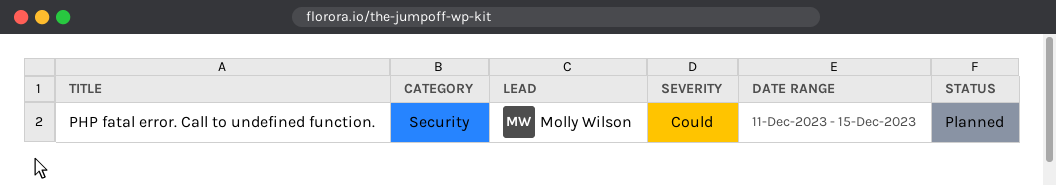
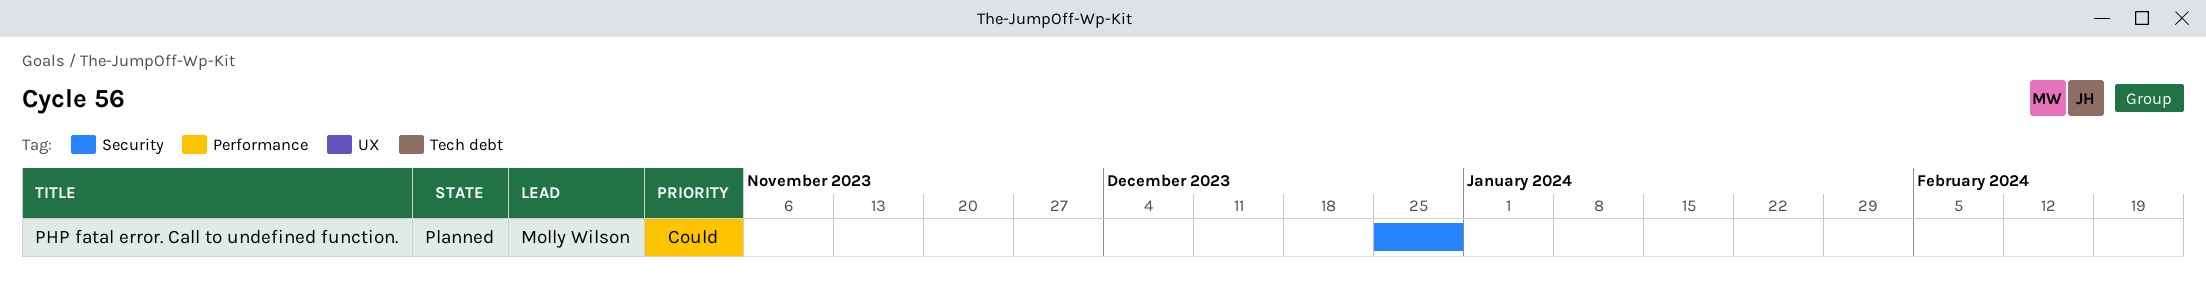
PHP fatal error. Call to undefined function., start: Dec 11 -> Dec 25
PHP fatal error. Call to undefined function., due: Dec 15 -> Dec 29

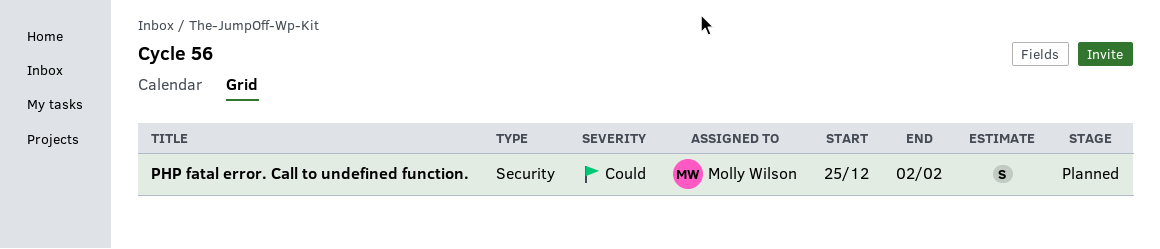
PHP fatal error. Call to undefined function., due: Dec 29 -> Feb 2

